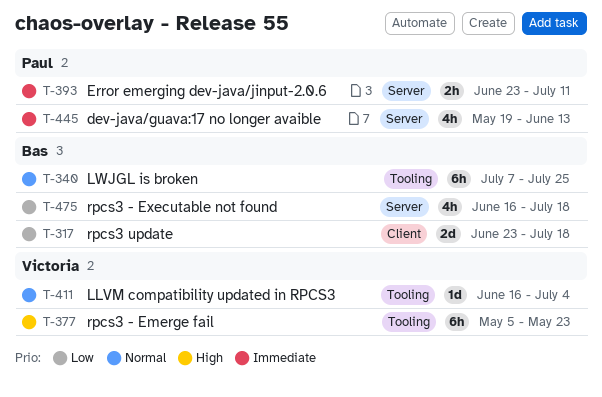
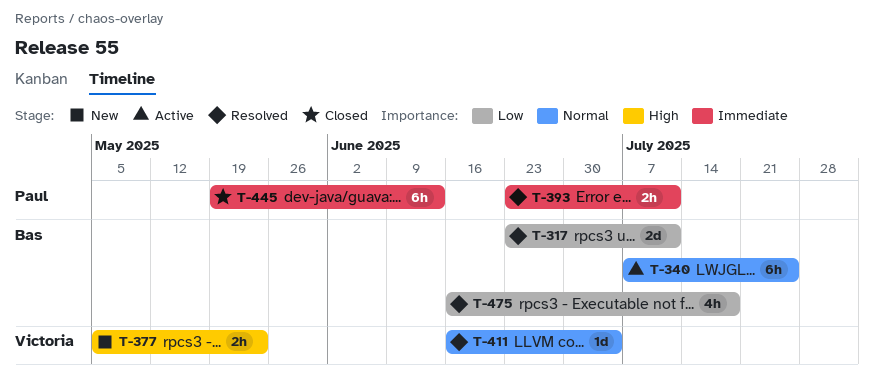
T-317, due: Jul 18 -> Jul 11
T-377, estimate: 6h -> 2h
T-445, estimate: 4h -> 6h

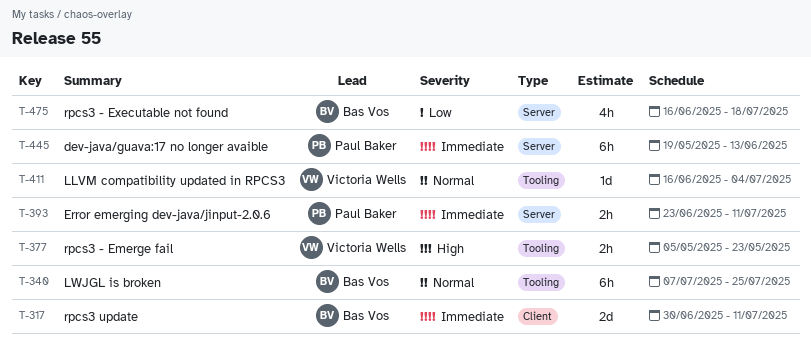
T-317, priority: Low -> Immediate
T-317, start: Jun 23 -> Jun 30

